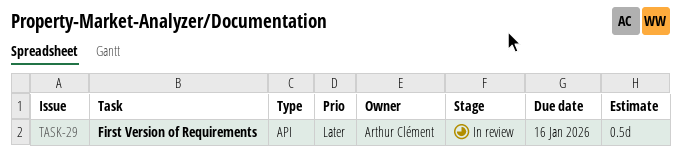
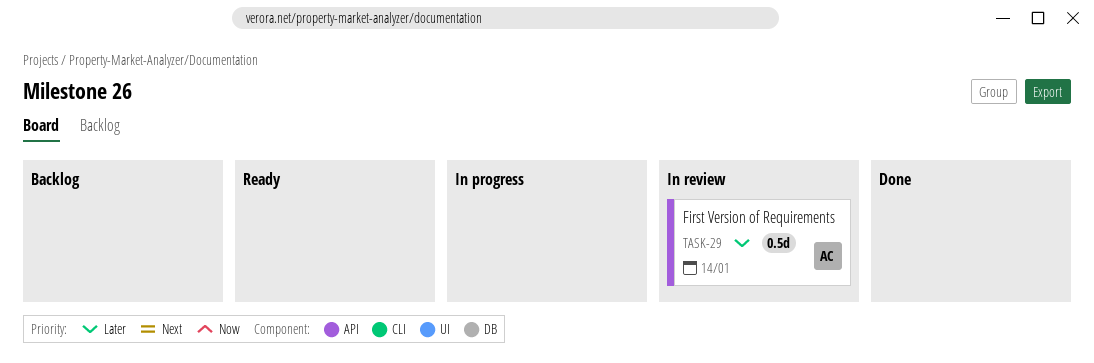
TASK-29, due: Jan 16 -> Jan 14

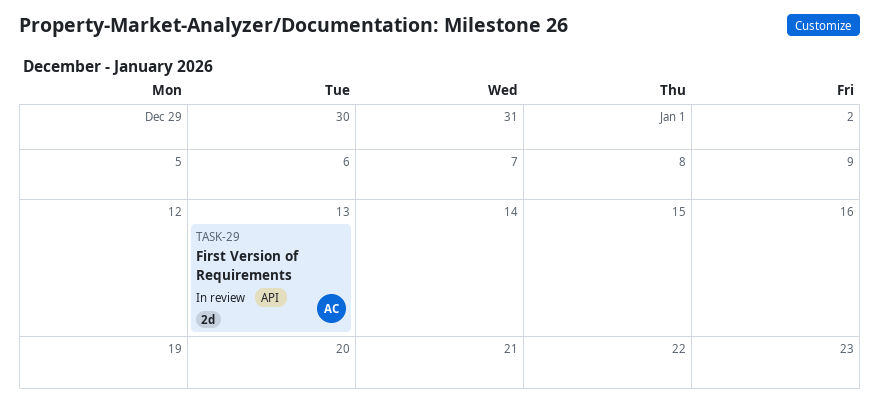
TASK-29, estimate: 0.5d -> 2d
TASK-29, due: Jan 14 -> Jan 13

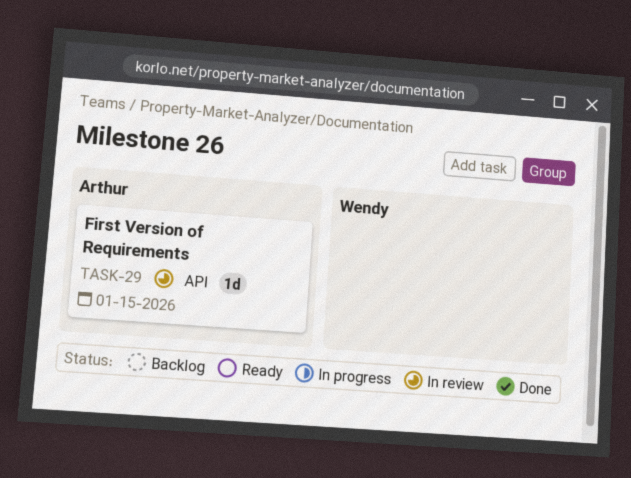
TASK-29, estimate: 2d -> 1d
TASK-29, due: Jan 13 -> Jan 15

